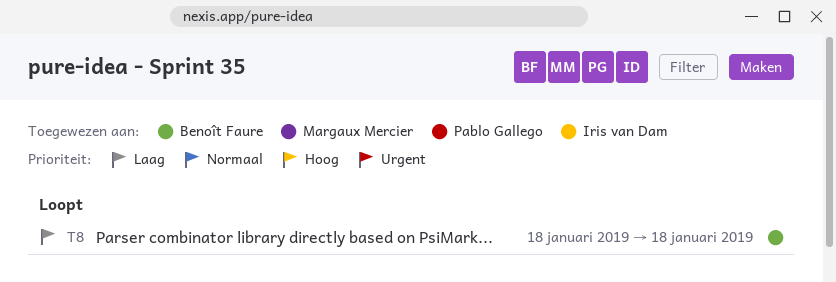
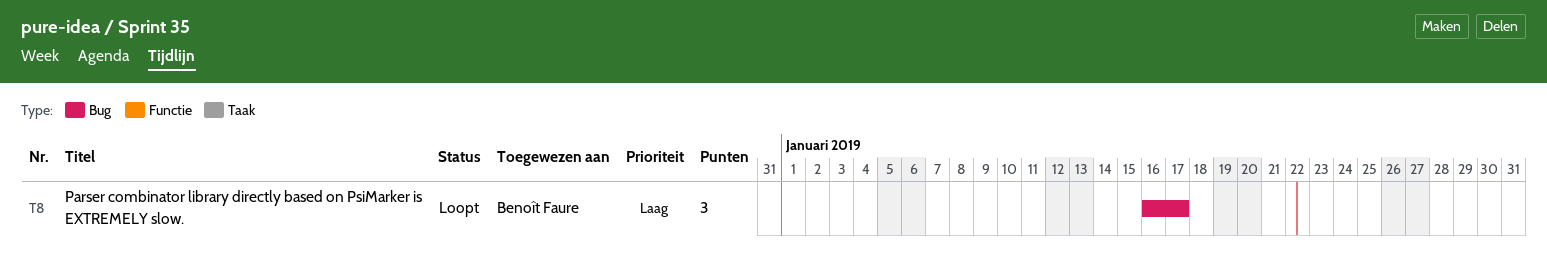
T8, start: Jan 18 -> Jan 16
T8, due: Jan 18 -> Jan 17

